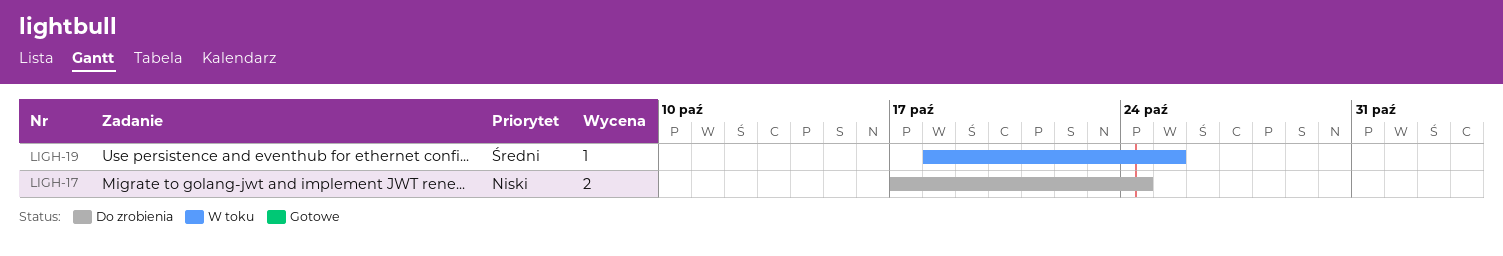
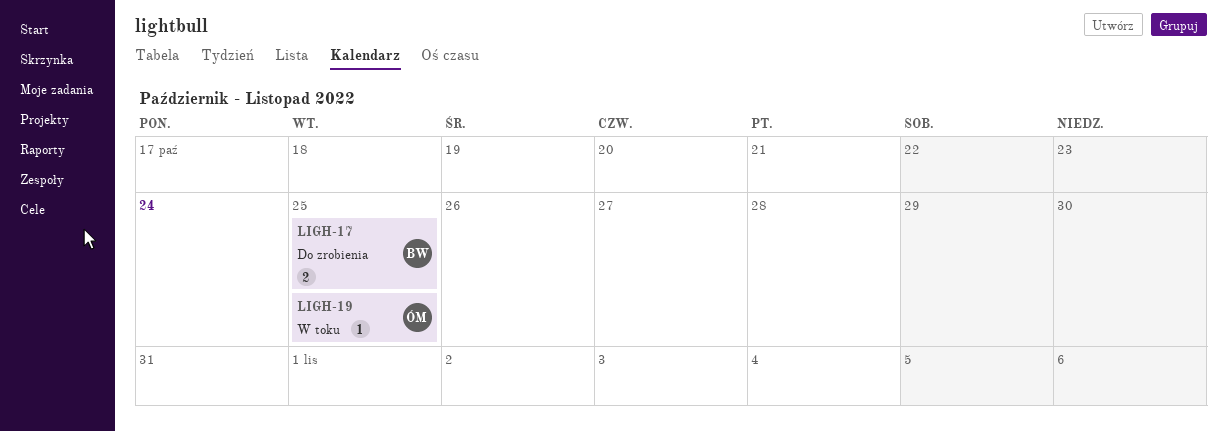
LIGH-17, due: Oct 24 -> Oct 25

